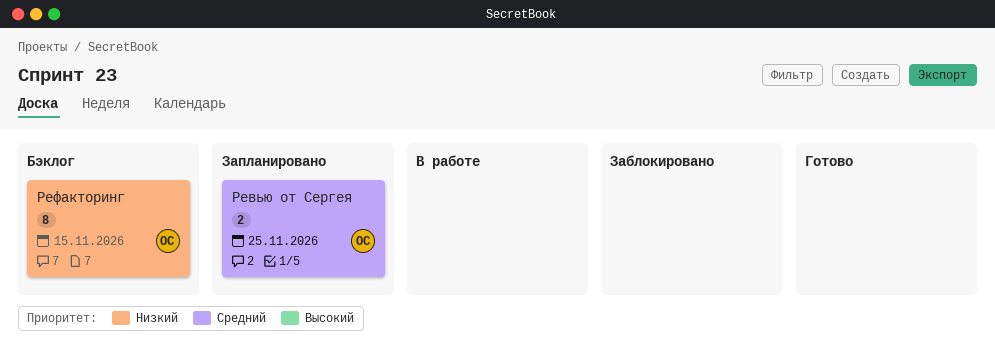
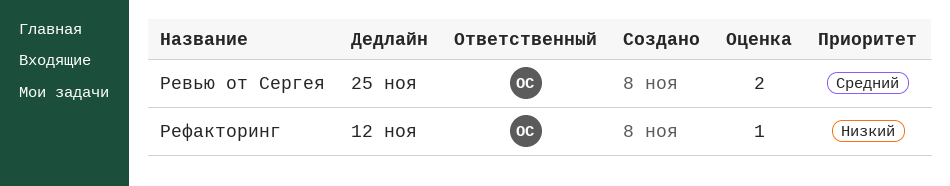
Рефакторинг, estimate: 8 -> 1
Рефакторинг, due: Nov 15 -> Nov 12

